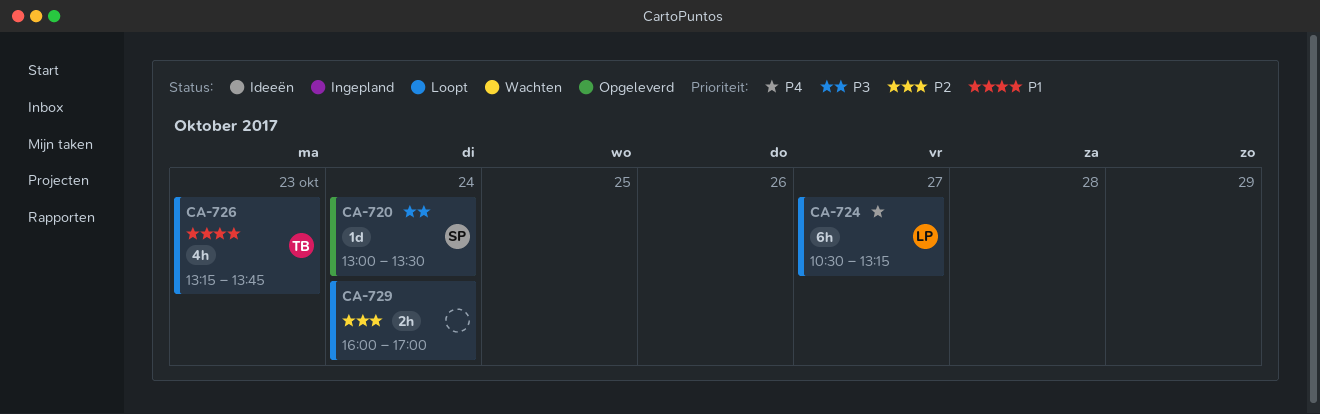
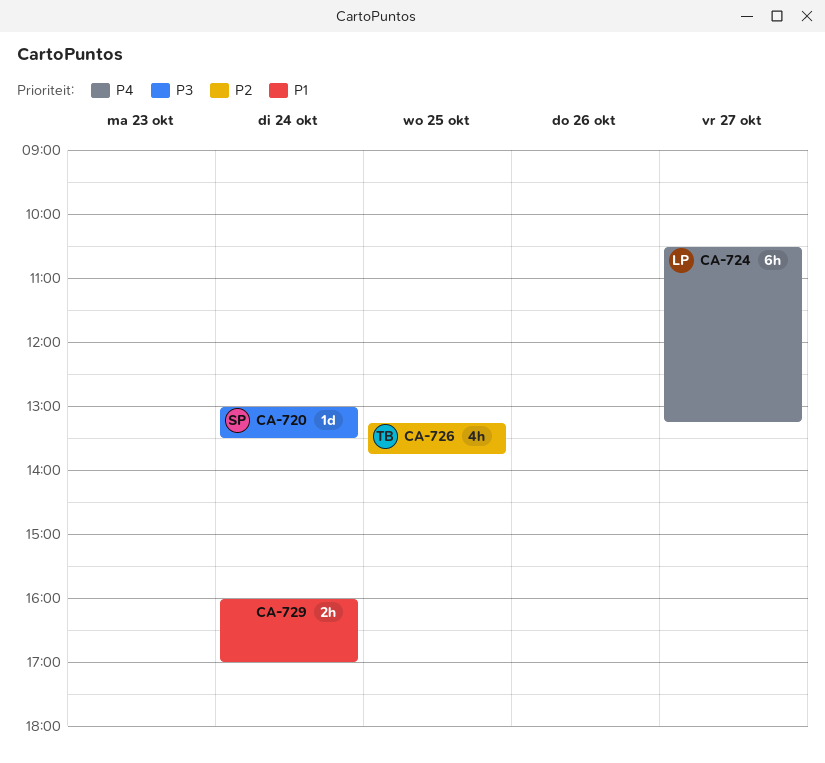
CA-726, priority: P1 -> P2
CA-726, day: Oct 23 -> Oct 25
CA-729, priority: P2 -> P1

